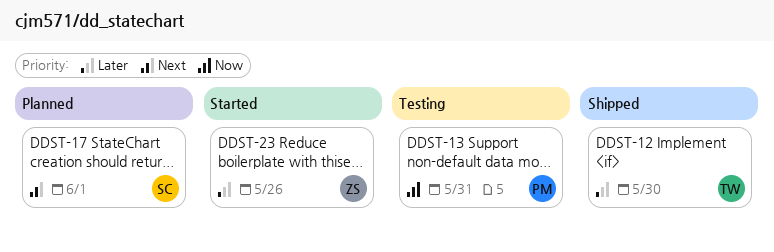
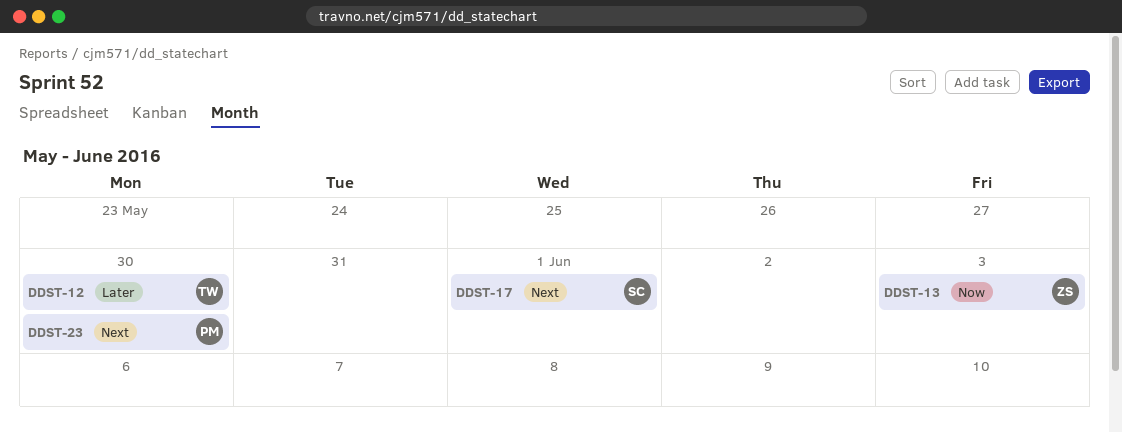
DDST-13, owner: PM -> ZS
DDST-13, due: May 31 -> Jun 3
DDST-23, owner: ZS -> PM
DDST-23, priority: Later -> Next
DDST-23, due: May 26 -> May 30

